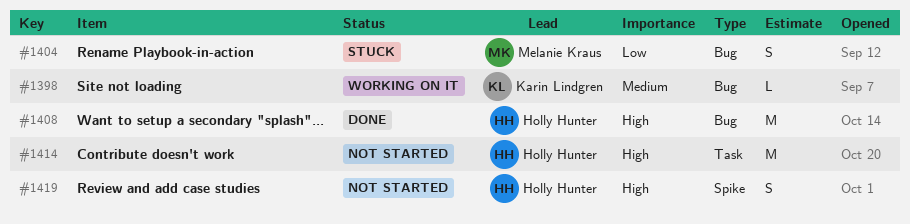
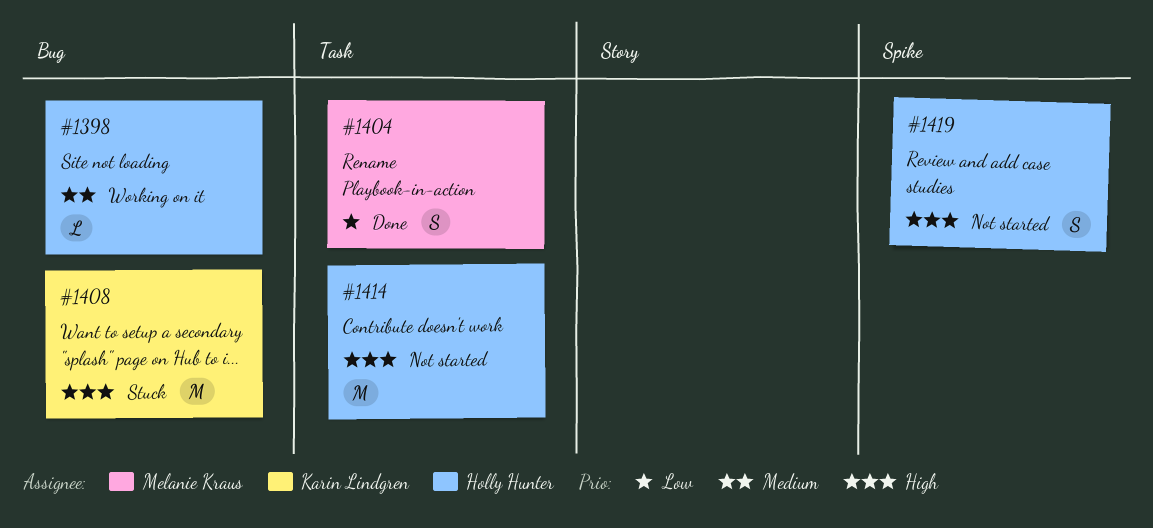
#1398, owner: Karin Lindgren -> Holly Hunter
#1404, status: Stuck -> Done
#1404, label: Bug -> Task
#1408, status: Done -> Stuck
#1408, owner: Holly Hunter -> Karin Lindgren

